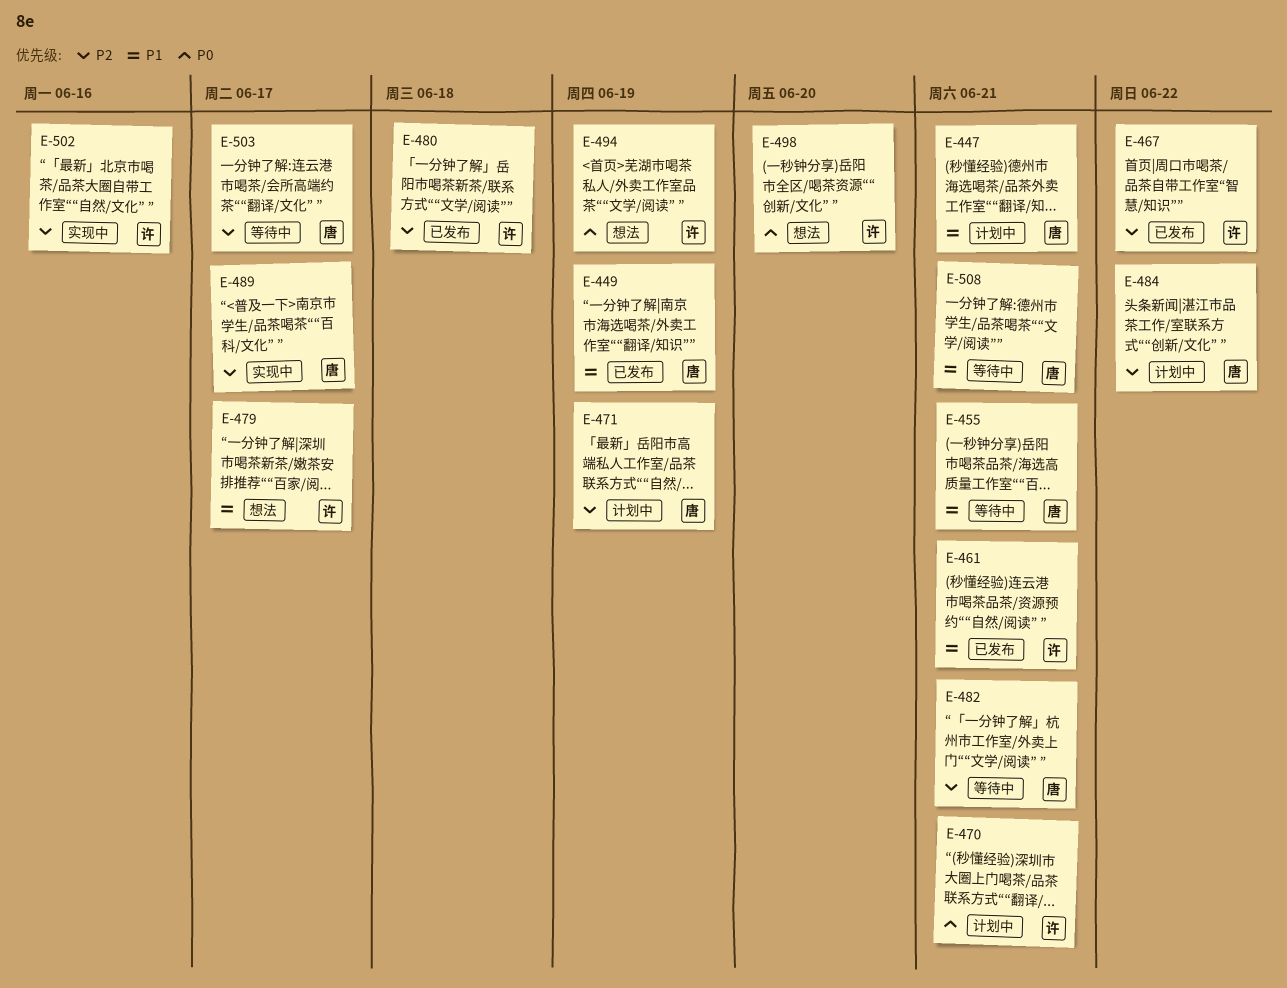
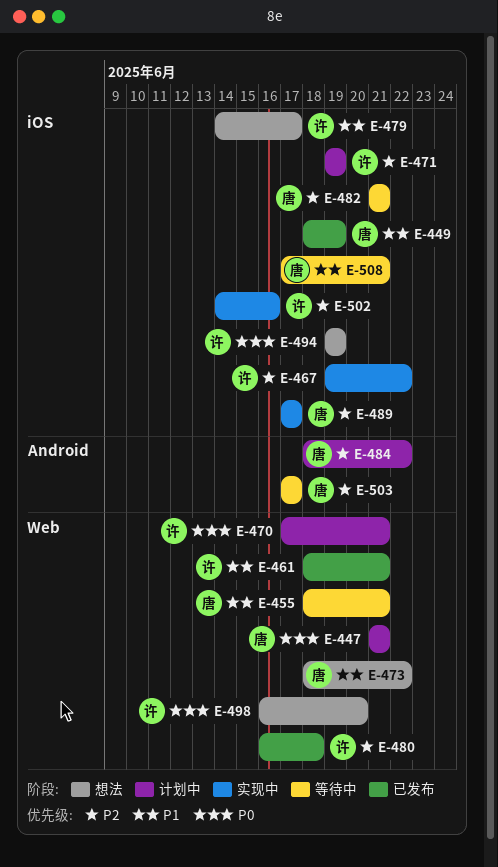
E-447, priority: P1 -> P0
E-467, status: 已发布 -> 实现中
E-471, owner: 唐 -> 许
E-473: none -> present

